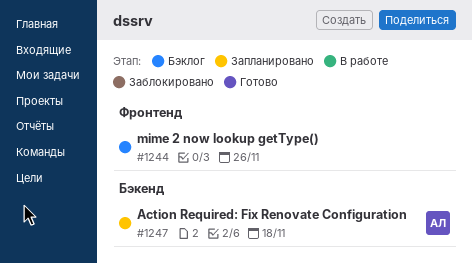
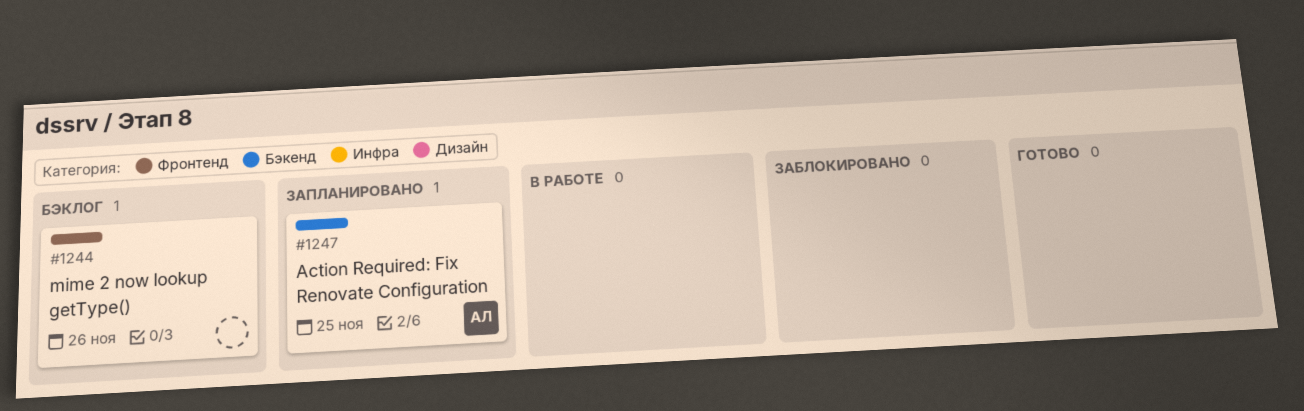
#1247, due: Nov 18 -> Nov 25

